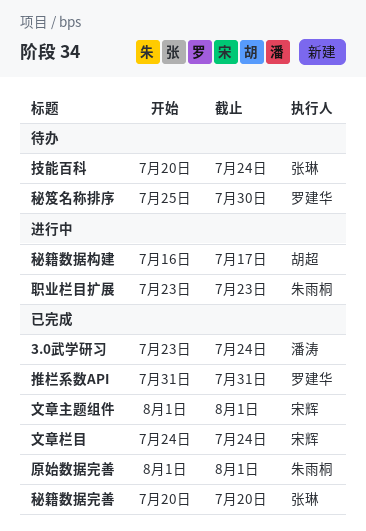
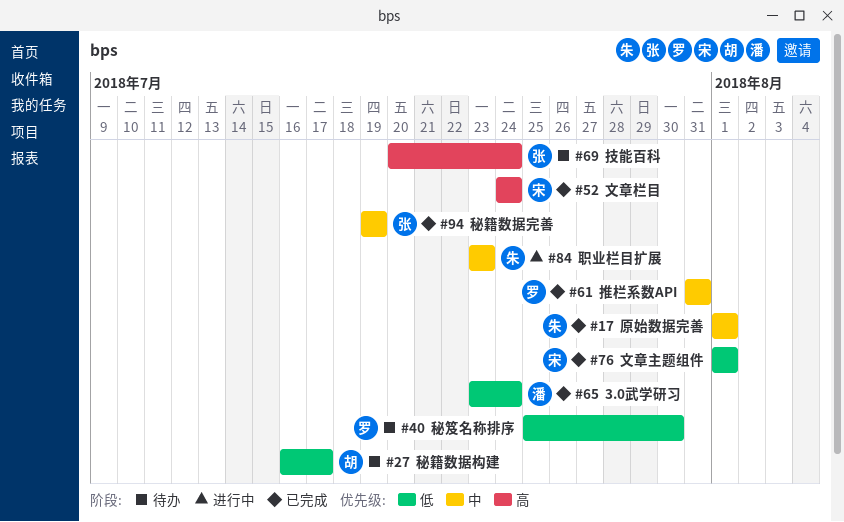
秘籍数据完善, start: Jul 20 -> Jul 19
秘籍数据完善, due: Jul 20 -> Jul 19
秘籍数据构建, status: 进行中 -> 待办

